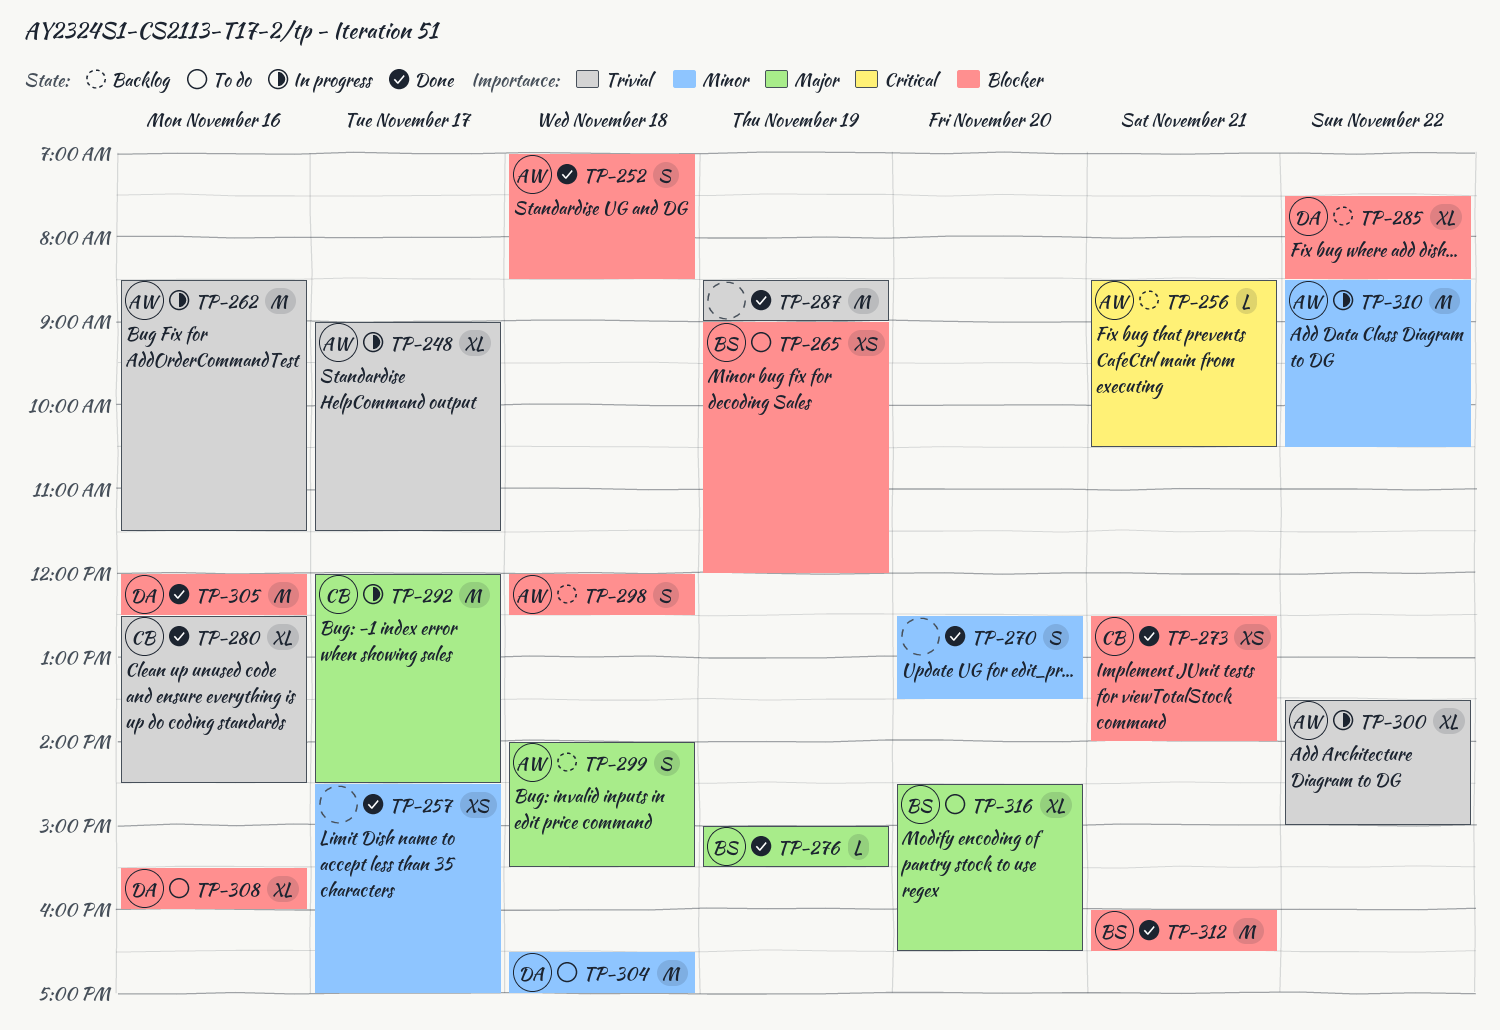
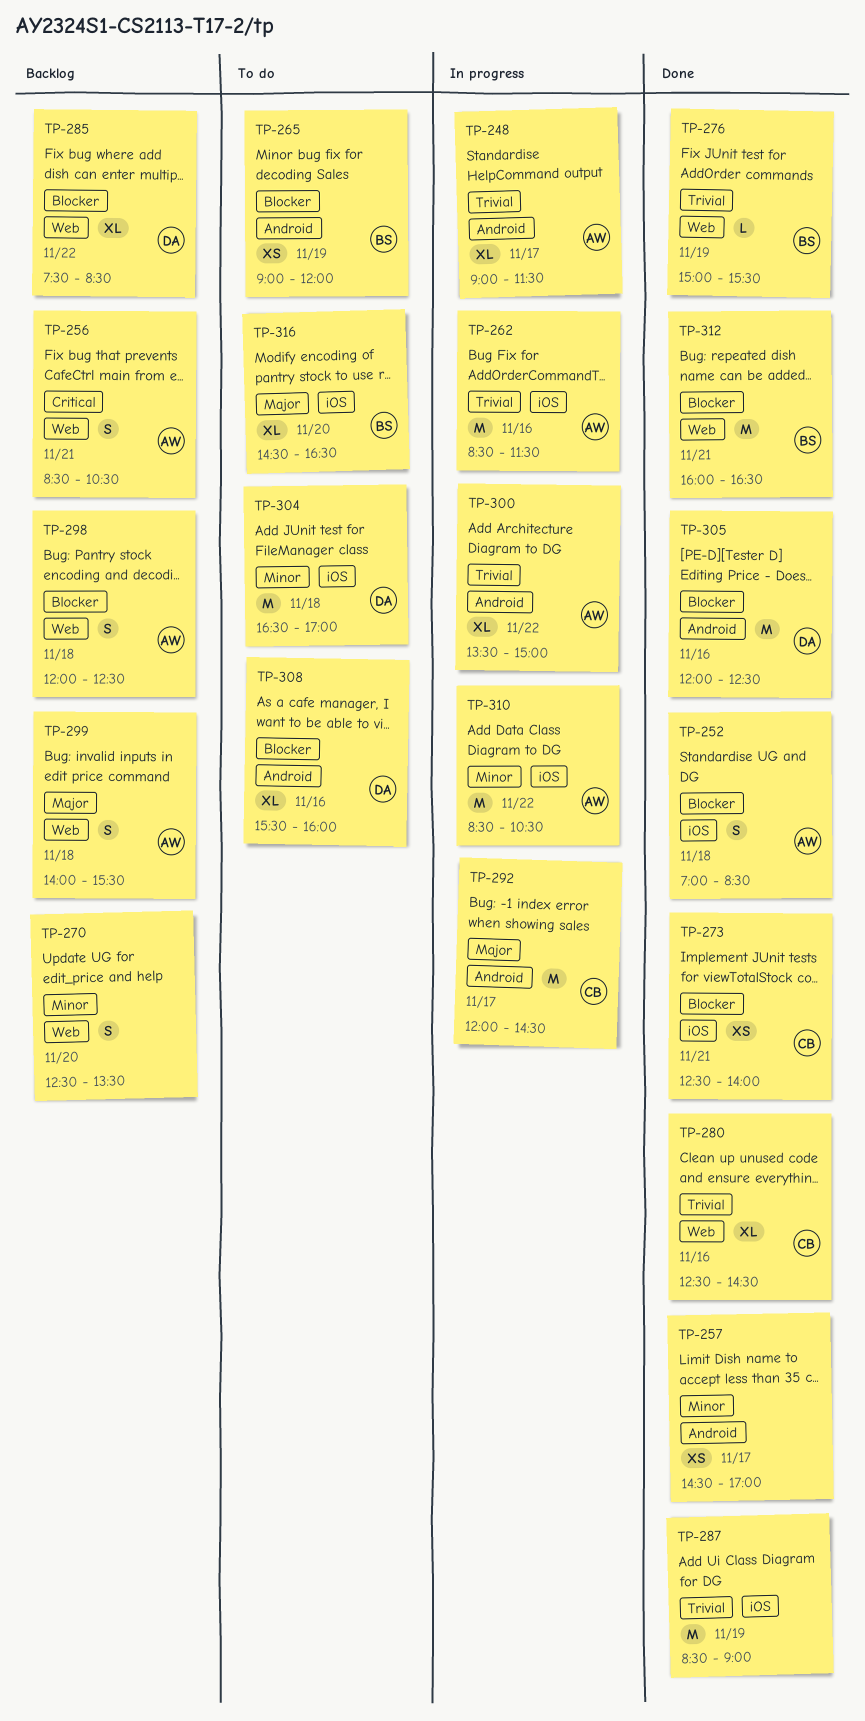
TP-256, estimate: L -> S
TP-270, status: Done -> Backlog
TP-276, priority: Major -> Trivial

